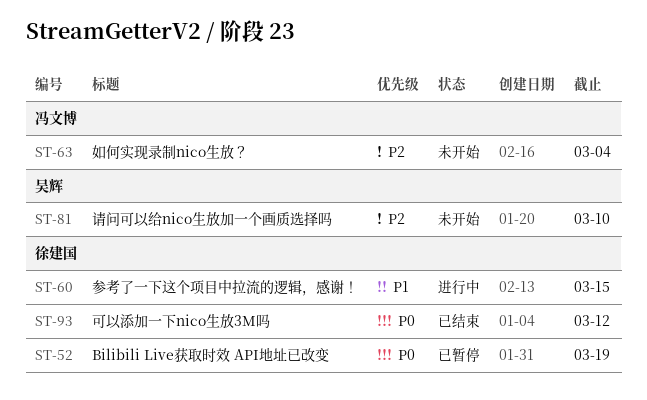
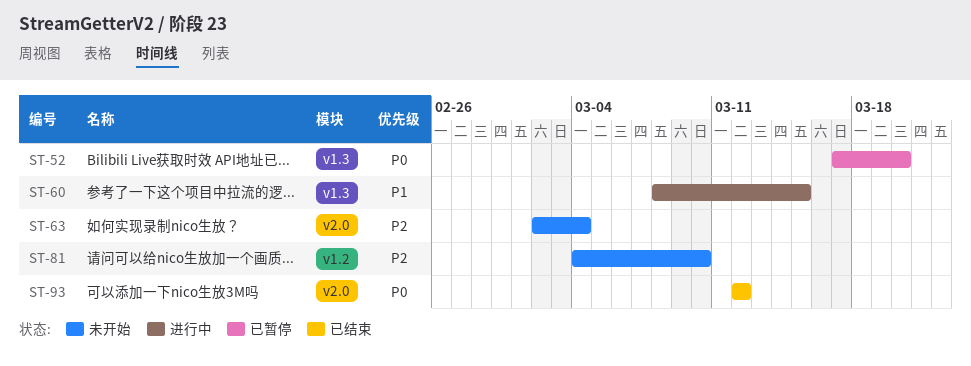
ST-52, due: Mar 19 -> Mar 20

